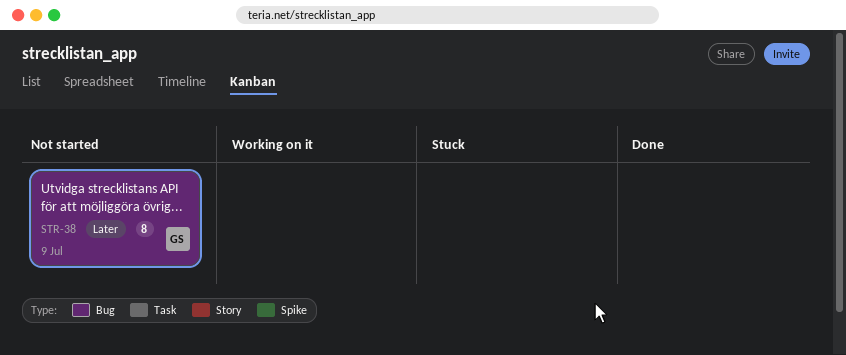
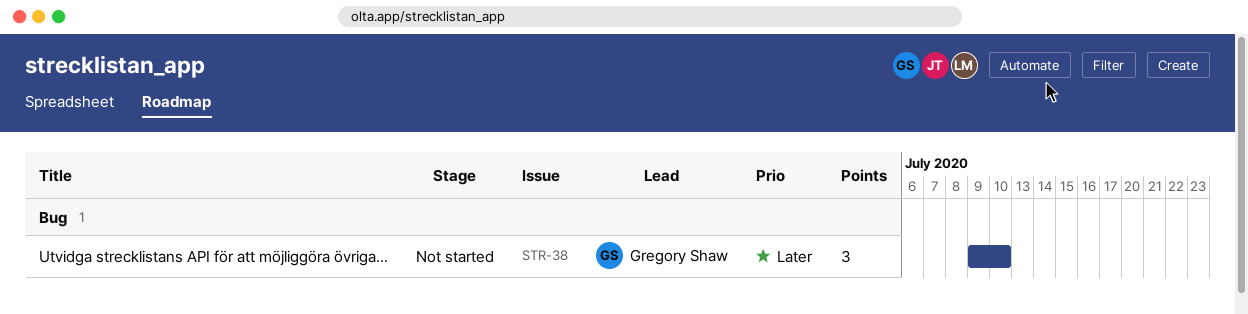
STR-38, estimate: 8 -> 3
STR-38, due: Jul 9 -> Jul 10

